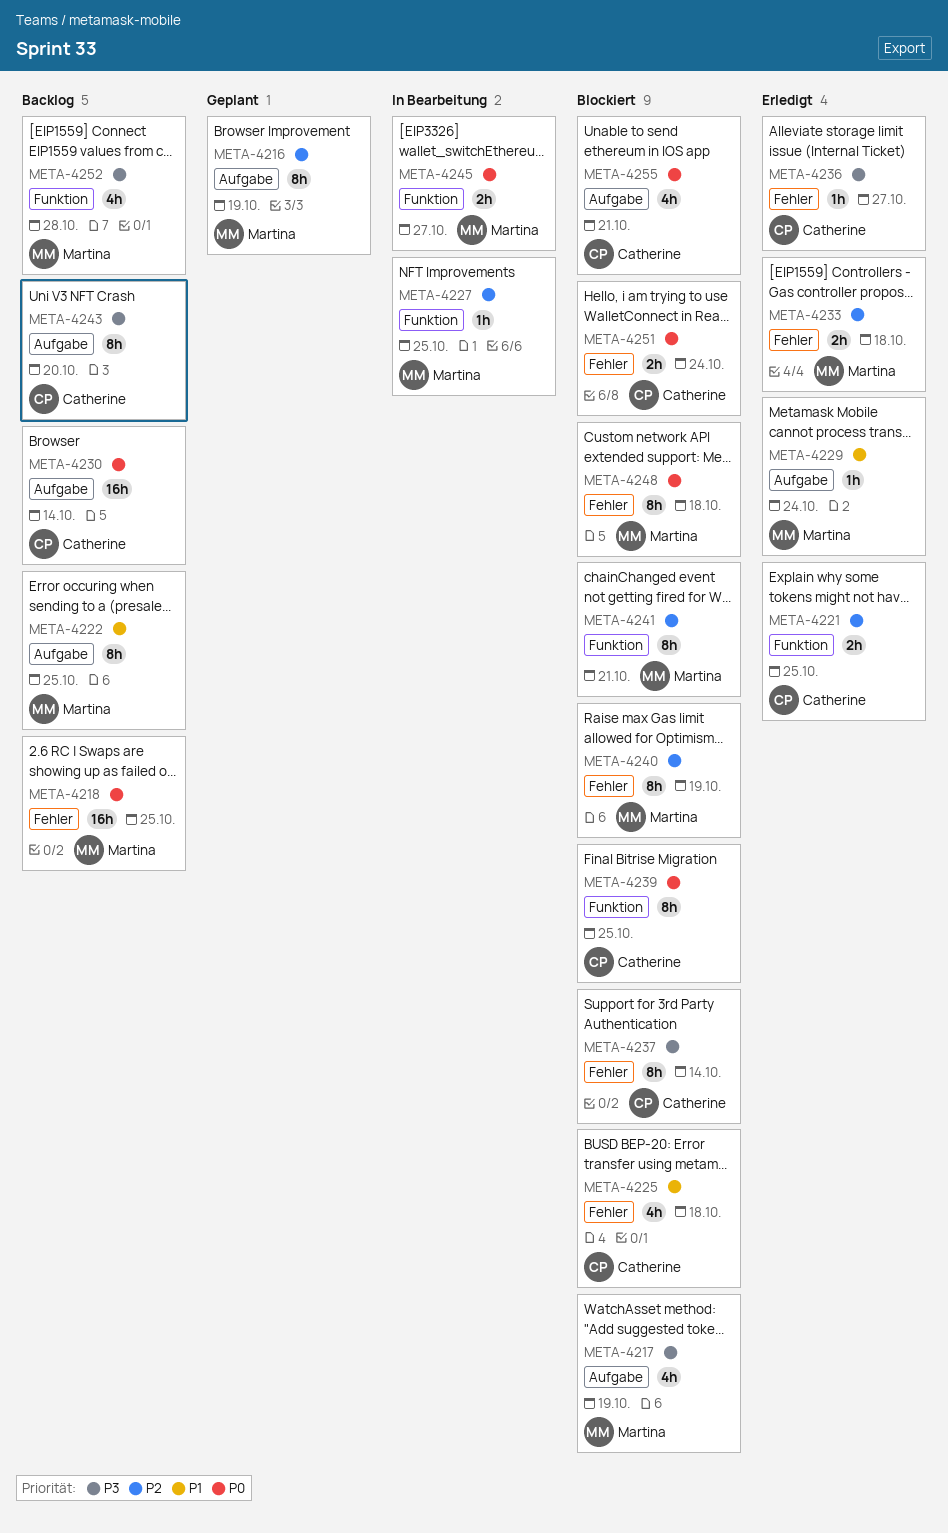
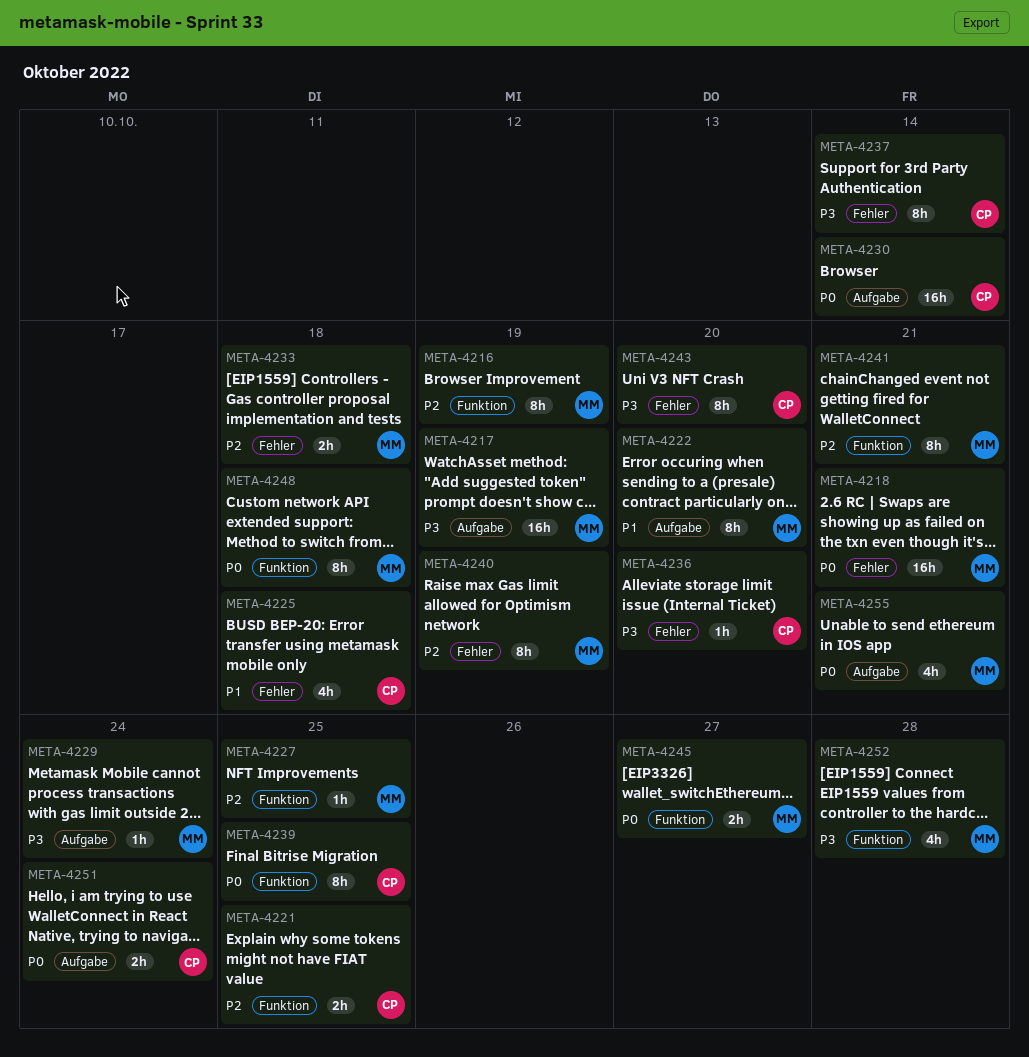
META-4216, label: Aufgabe -> Funktion
META-4217, estimate: 4h -> 16h
META-4218, due: Oct 25 -> Oct 21
META-4222, due: Oct 25 -> Oct 20
META-4229, priority: P1 -> P3
META-4236, due: Oct 27 -> Oct 20
META-4243, label: Aufgabe -> Fehler
META-4248, label: Fehler -> Funktion
META-4251, label: Fehler -> Aufgabe
META-4255, owner: Catherine -> Martina

